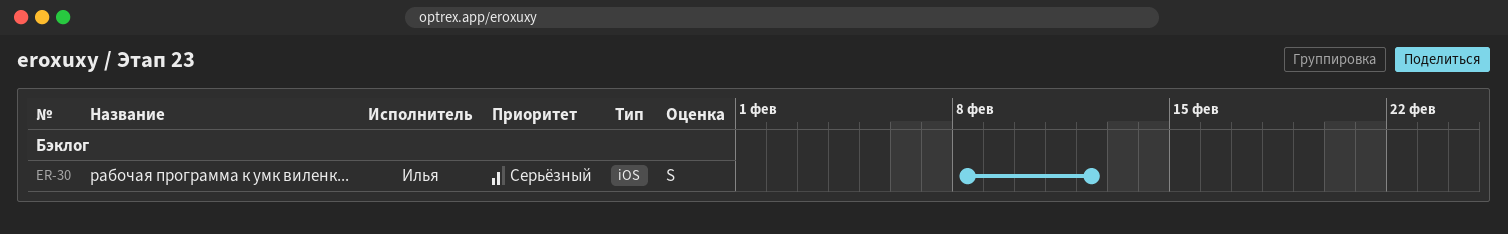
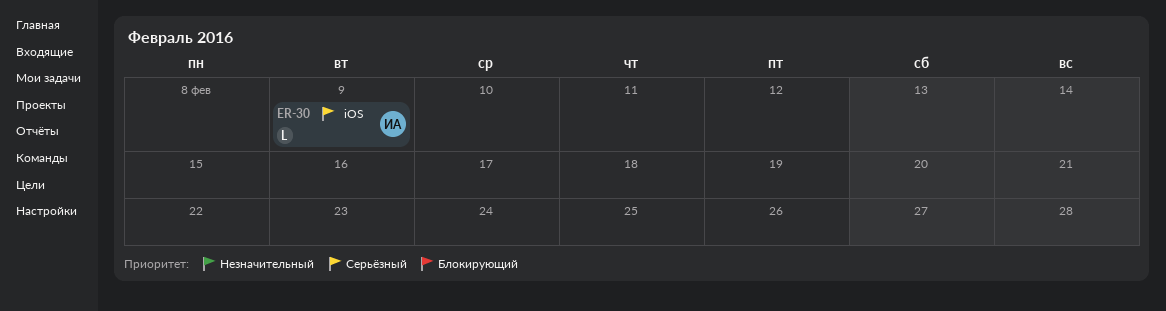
ER-30, estimate: S -> L
ER-30, due: Feb 12 -> Feb 9

